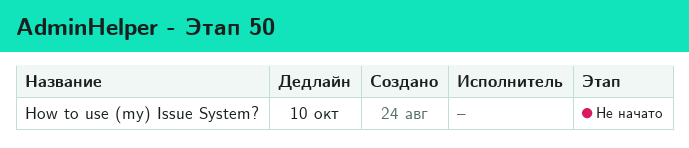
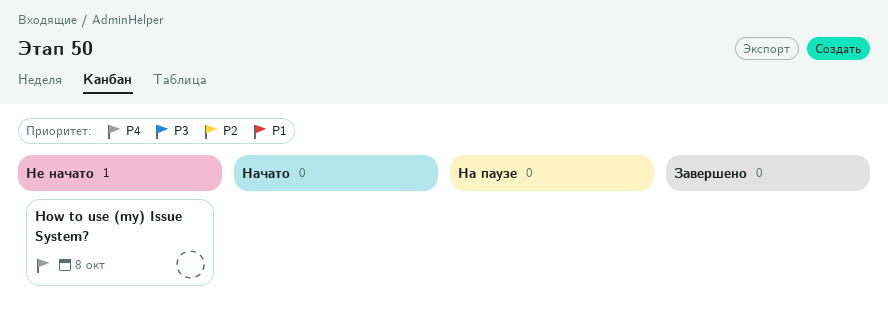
How to use (my) Issue System?, due: Oct 10 -> Oct 8

